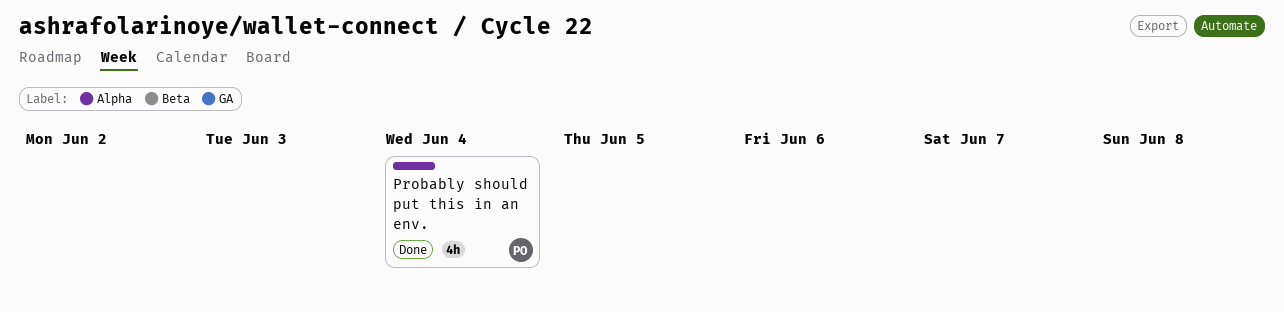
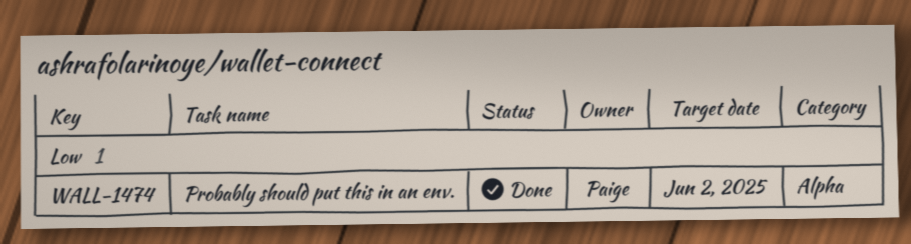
Probably should put this in an env., due: Jun 4 -> Jun 2

